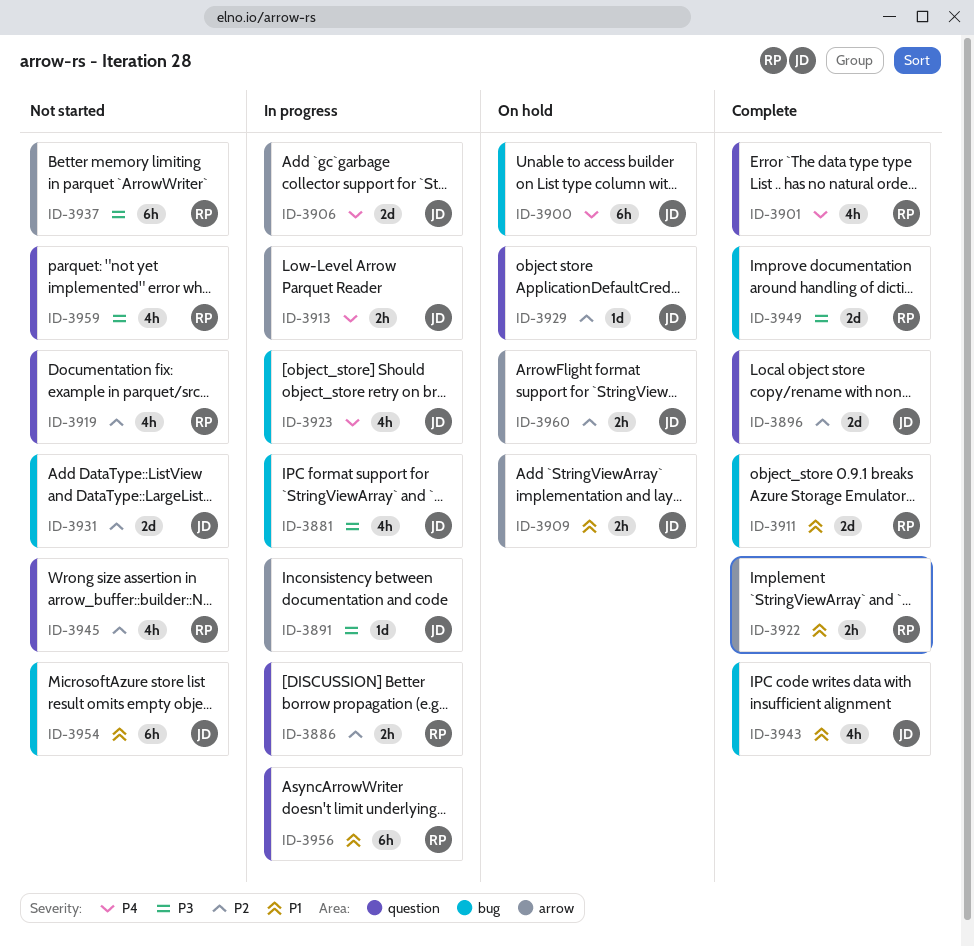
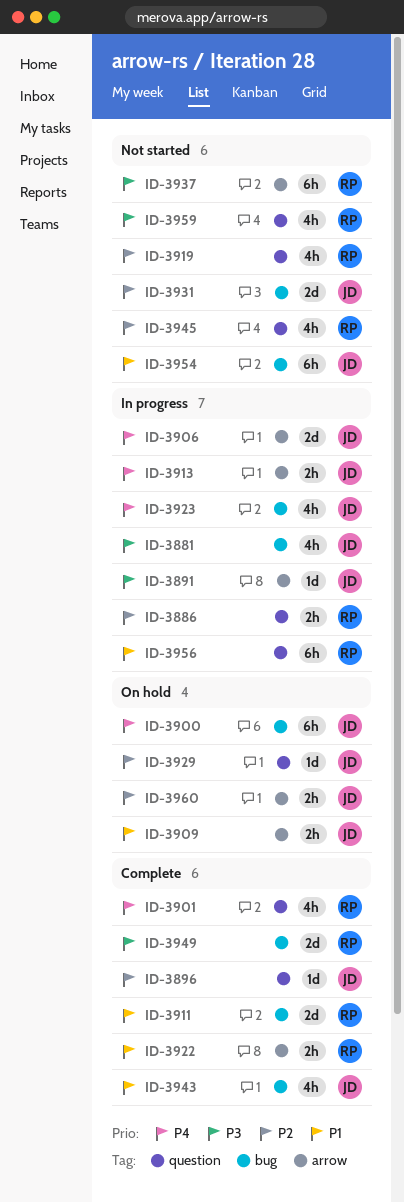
ID-3896, estimate: 2d -> 1d

